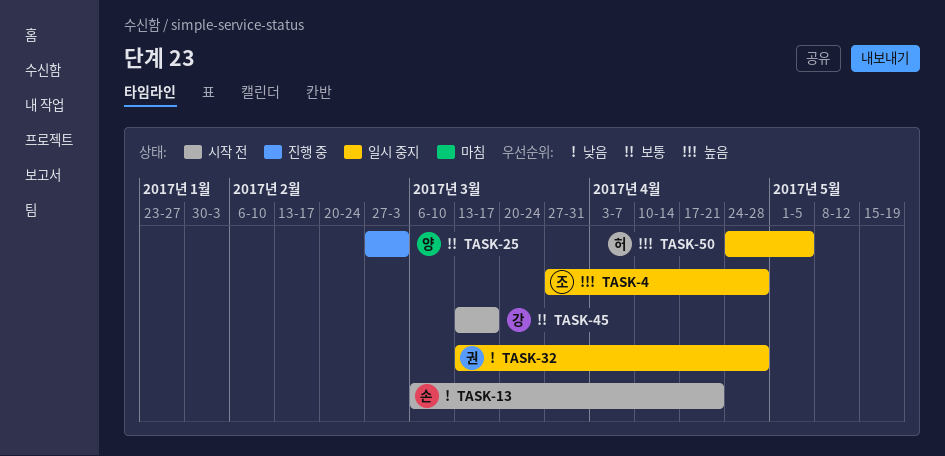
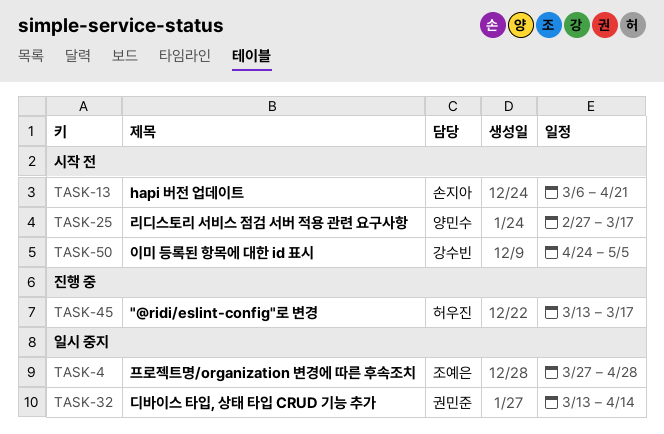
TASK-25, status: 진행 중 -> 시작 전
TASK-25, due: Mar 3 -> Mar 17
TASK-32, due: Apr 28 -> Apr 14
TASK-45, status: 시작 전 -> 진행 중
TASK-45, owner: 강수빈 -> 허우진
TASK-50, status: 일시 중지 -> 시작 전
TASK-50, owner: 허우진 -> 강수빈

